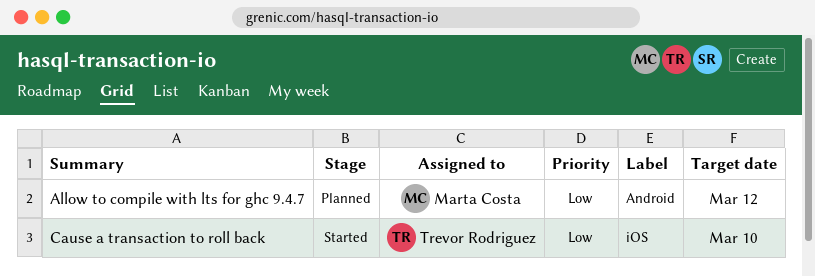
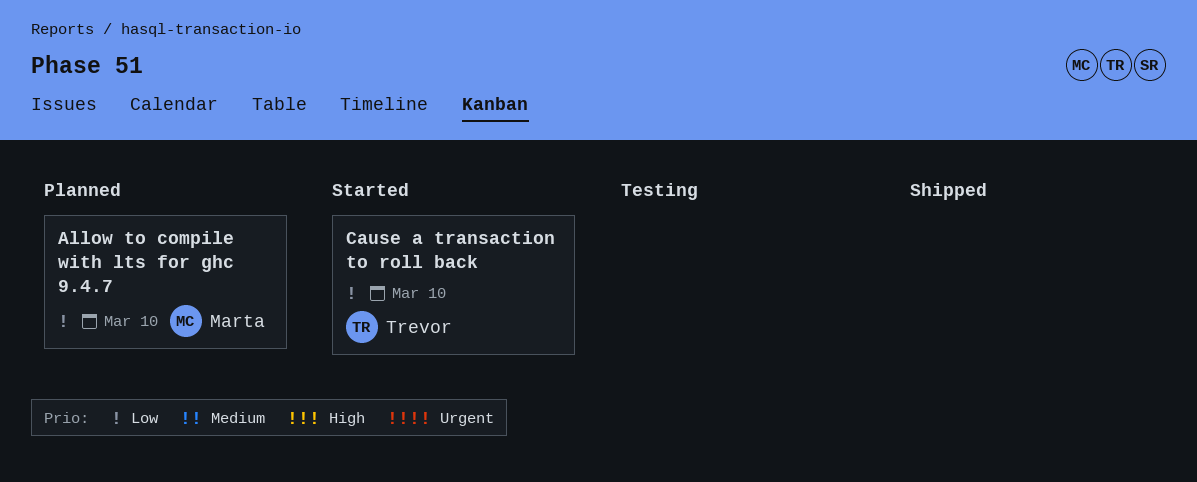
Allow to compile with lts for ghc 9.4.7, due: Mar 12 -> Mar 10

